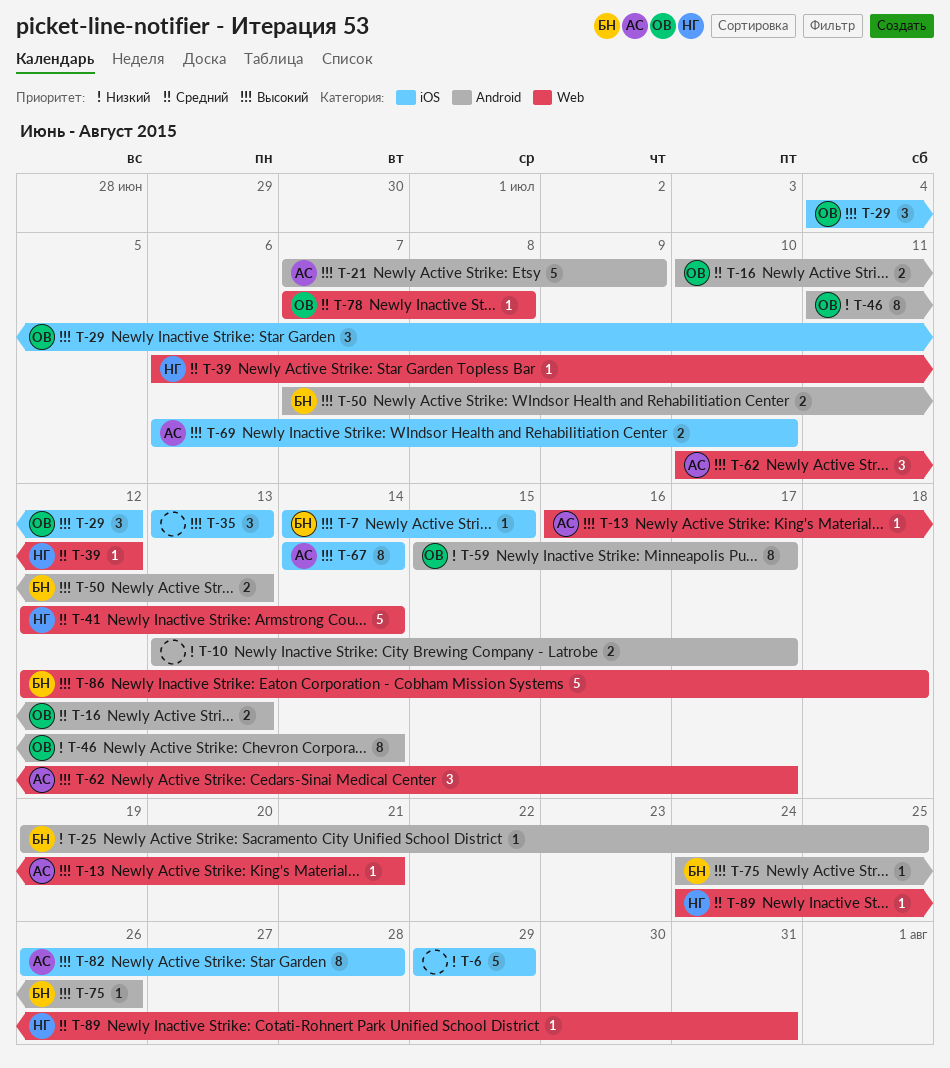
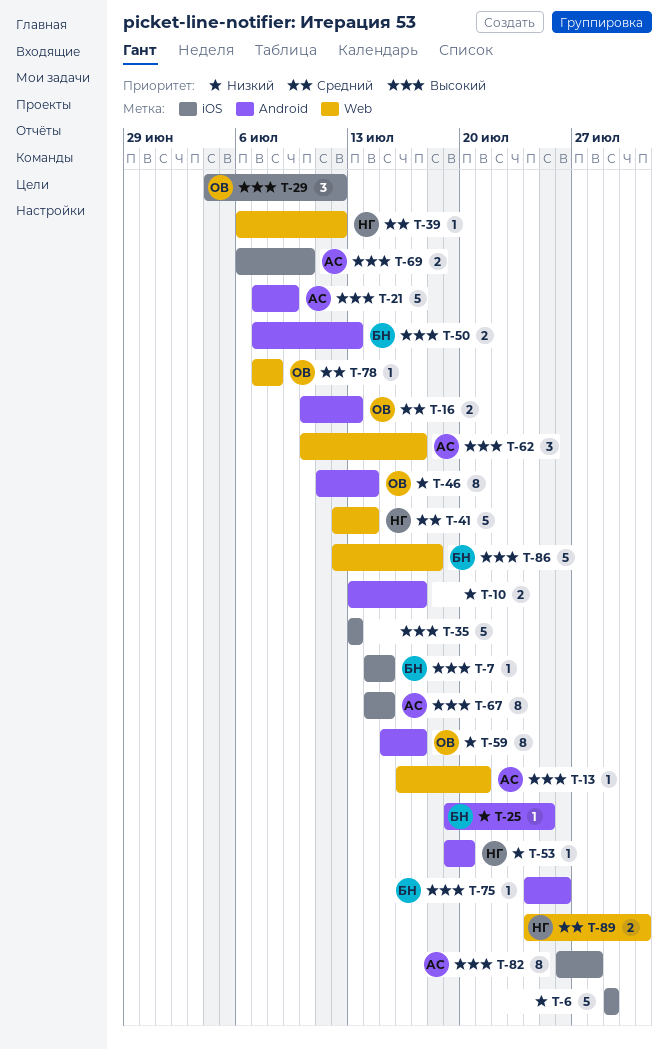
T-35, estimate: 3 -> 5
T-53: none -> present
T-67, due: Jul 14 -> Jul 15
T-89, estimate: 1 -> 2

